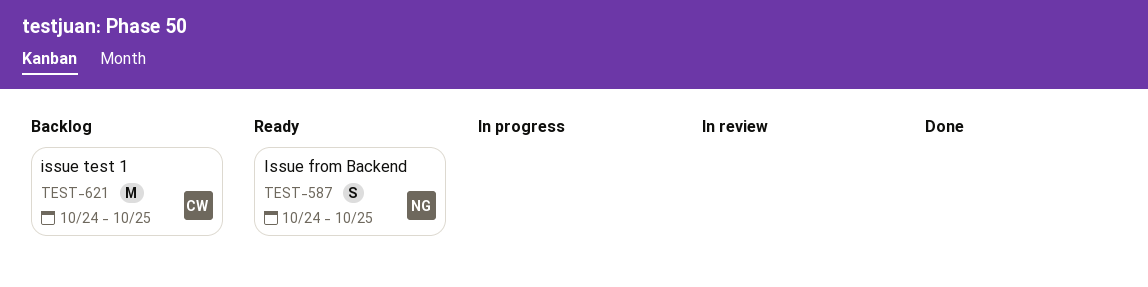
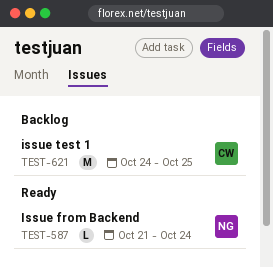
TEST-587, estimate: S -> L
TEST-587, start: Oct 24 -> Oct 21
TEST-587, due: Oct 25 -> Oct 24

